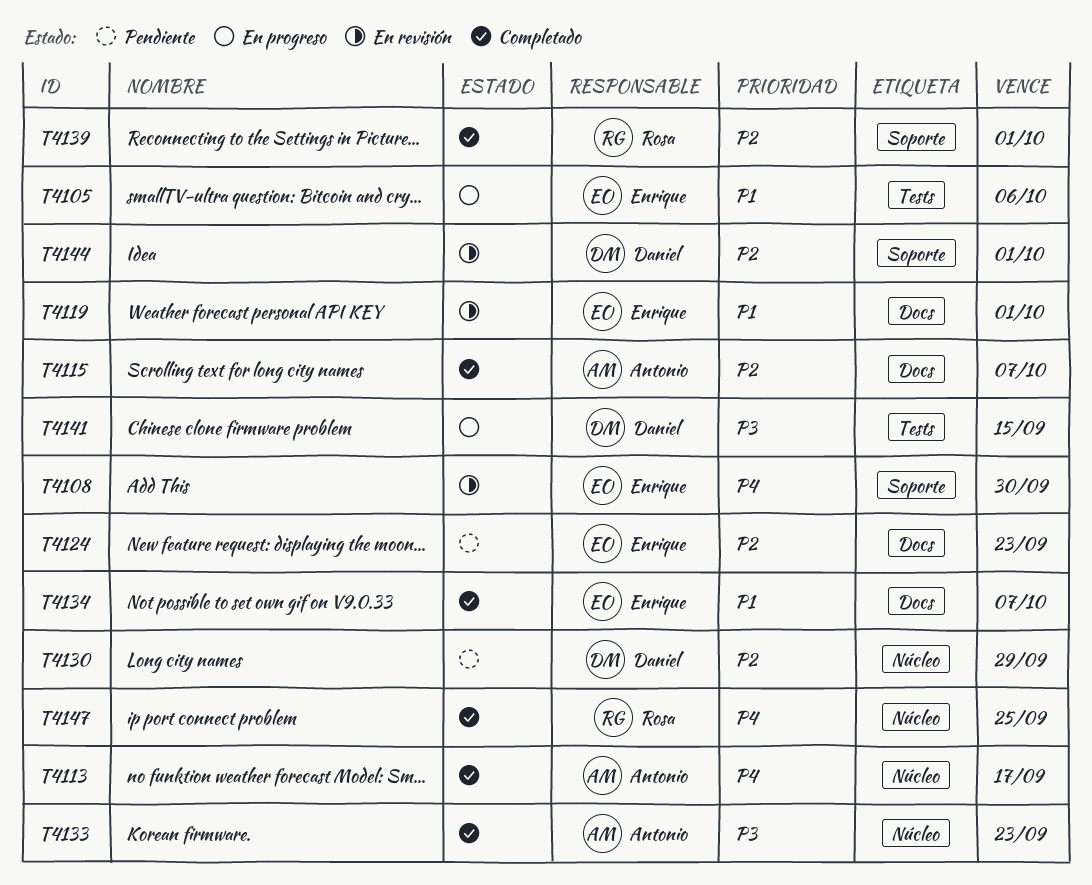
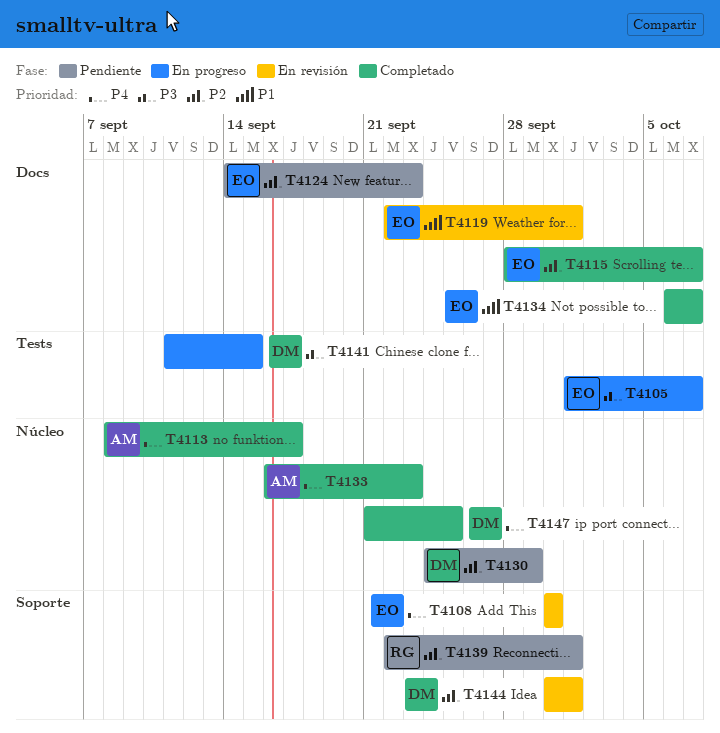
T4105, priority: P1 -> P3
T4105, due: Oct 6 -> Oct 7
T4115, owner: Antonio -> Enrique
T4133, priority: P3 -> P4
T4139, status: Completado -> Pendiente
T4147, owner: Rosa -> Daniel

